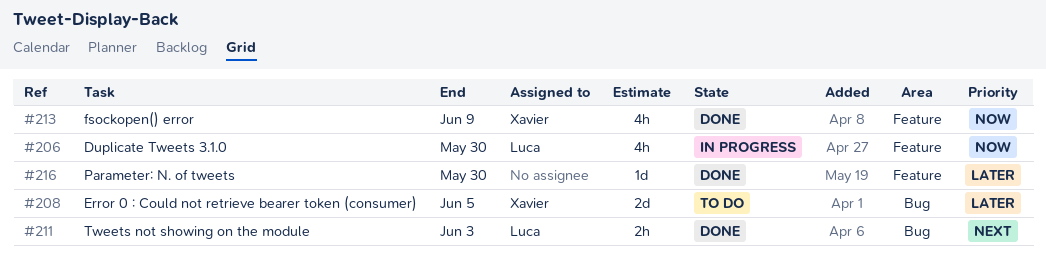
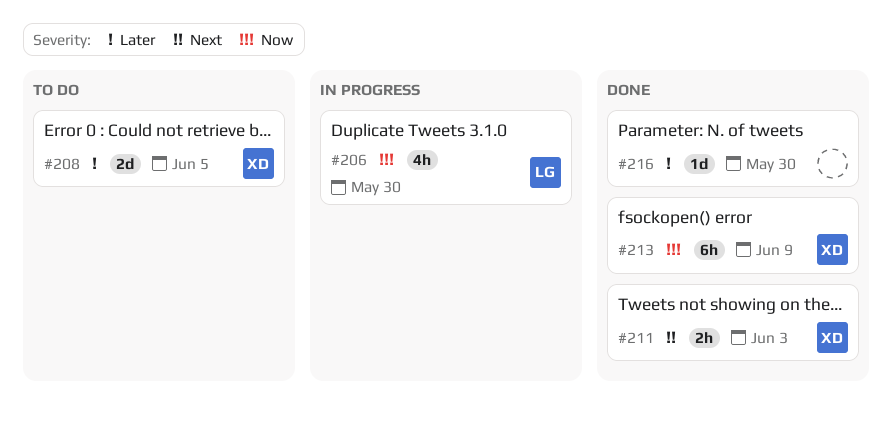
#211, owner: Luca -> Xavier
#213, estimate: 4h -> 6h

